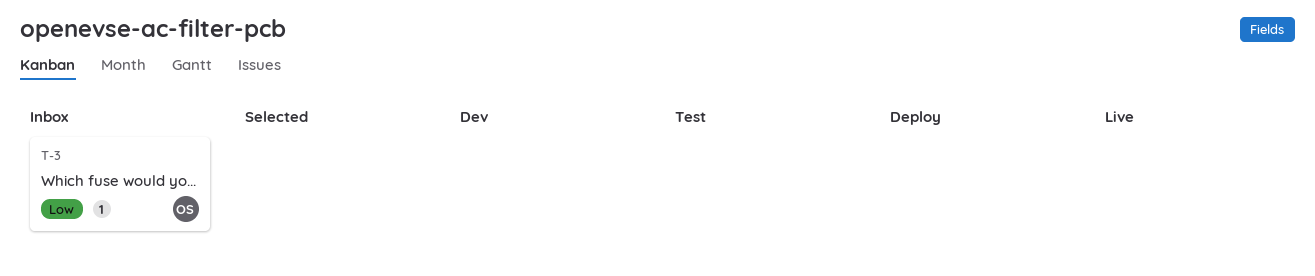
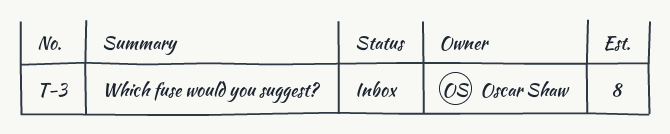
T-3, estimate: 1 -> 8

